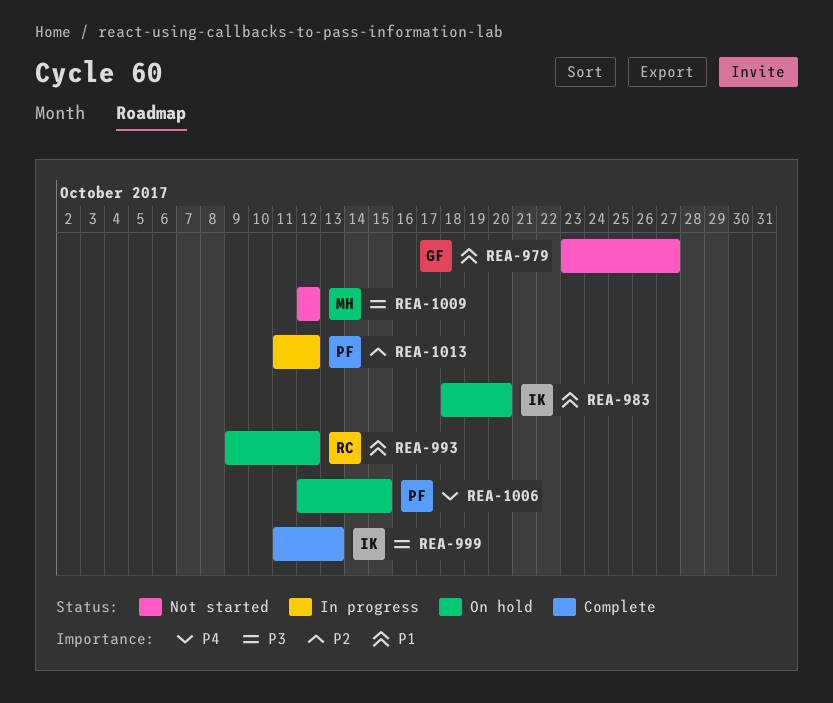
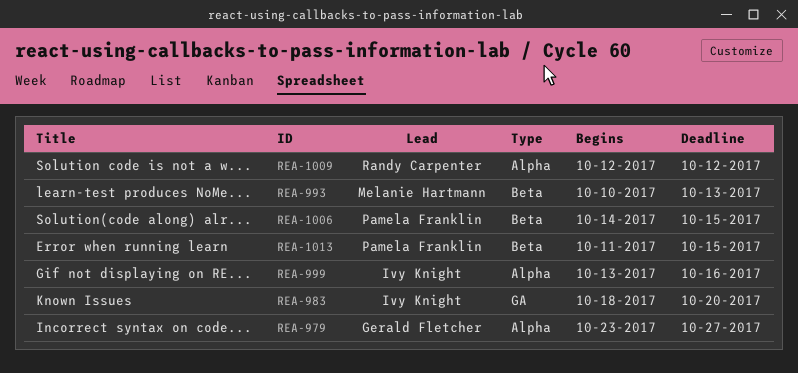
REA-993, owner: Randy Carpenter -> Melanie Hartmann
REA-993, start: Oct 9 -> Oct 10
REA-993, due: Oct 12 -> Oct 13
REA-999, start: Oct 11 -> Oct 13
REA-999, due: Oct 13 -> Oct 16
REA-1006, start: Oct 12 -> Oct 14
REA-1009, owner: Melanie Hartmann -> Randy Carpenter
REA-1013, due: Oct 12 -> Oct 15

